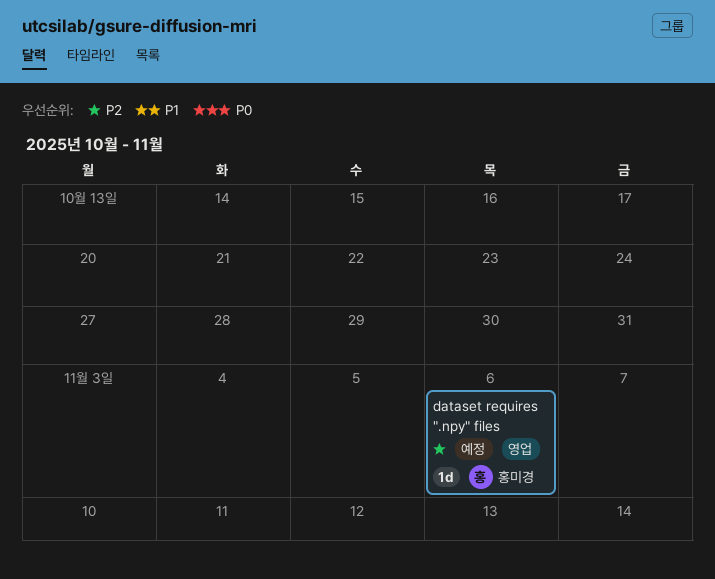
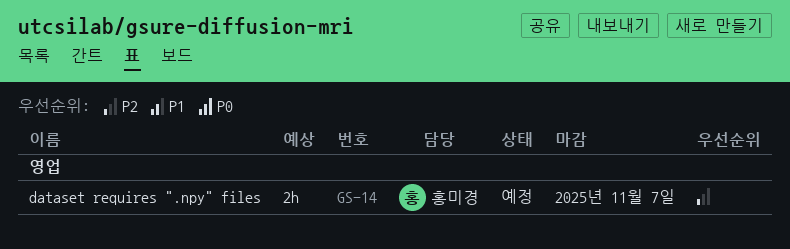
dataset requires ".npy" files, estimate: 1d -> 2h
dataset requires ".npy" files, due: Nov 6 -> Nov 7

